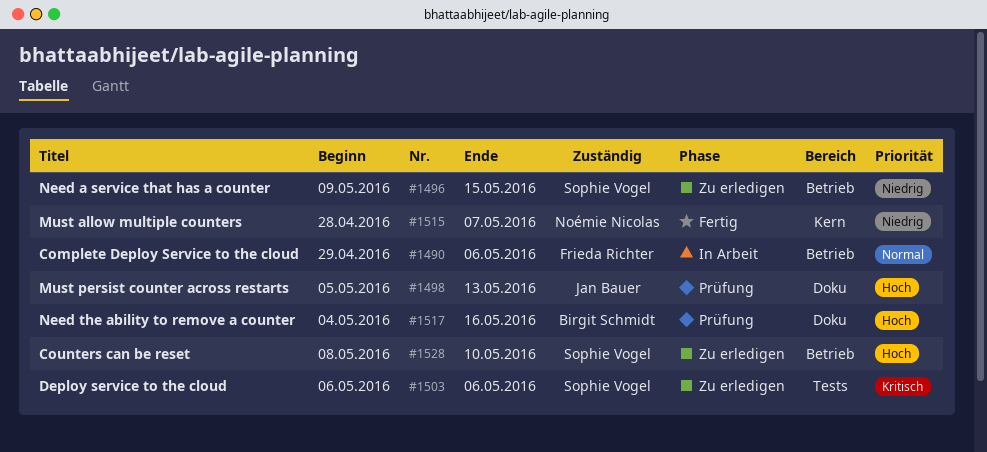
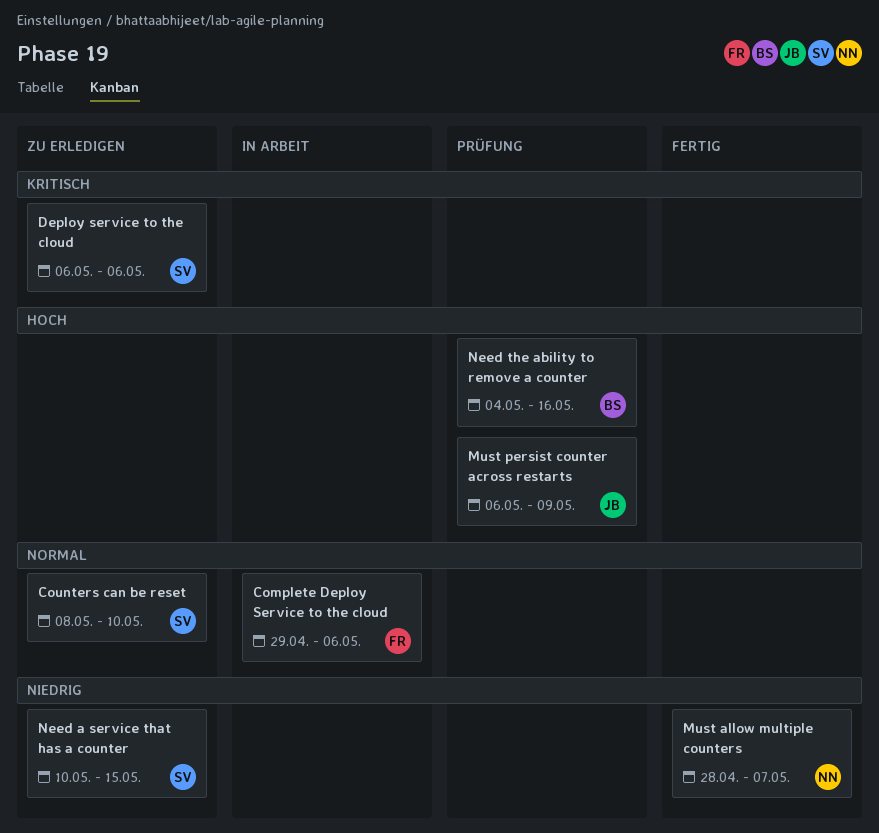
Counters can be reset, priority: Hoch -> Normal
Must persist counter across restarts, start: May 5 -> May 6
Must persist counter across restarts, due: May 13 -> May 9
Need a service that has a counter, start: May 9 -> May 10

